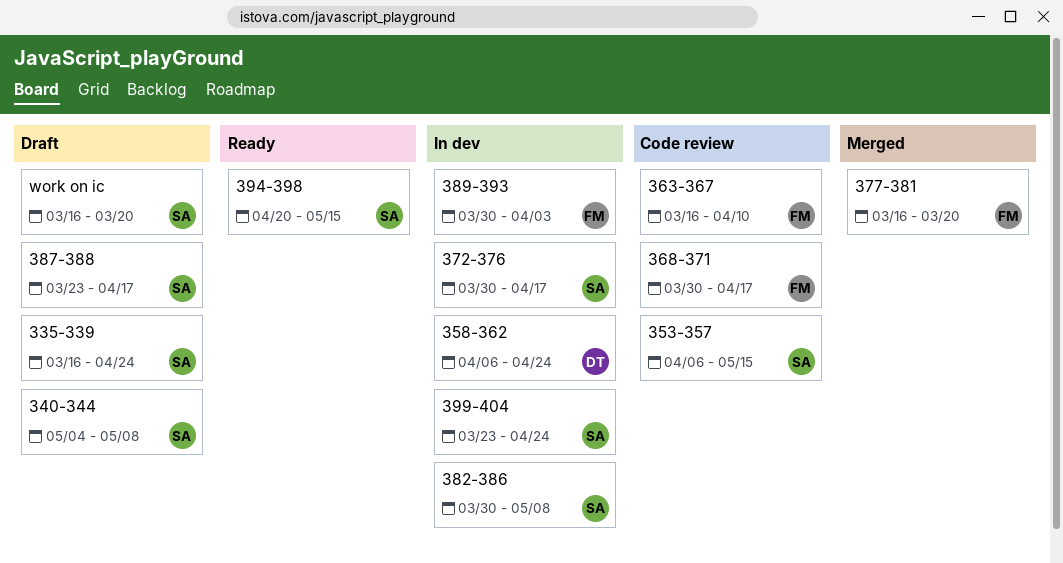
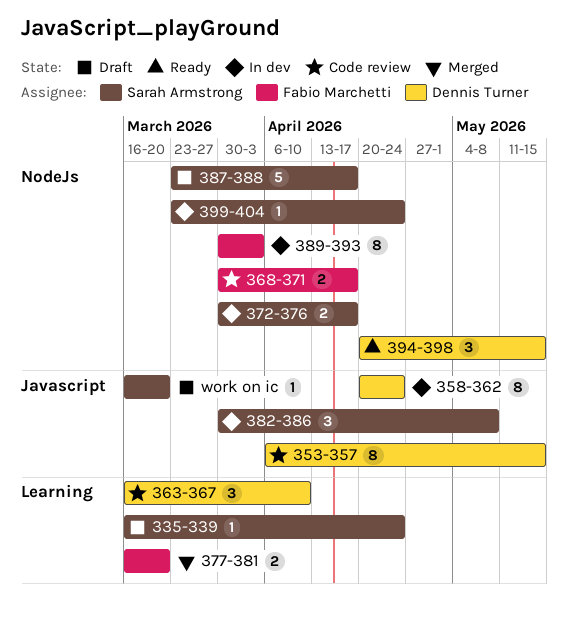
340-344: present -> none
353-357, owner: Sarah Armstrong -> Dennis Turner
358-362, start: Apr 6 -> Apr 20
363-367, owner: Fabio Marchetti -> Dennis Turner
394-398, owner: Sarah Armstrong -> Dennis Turner

